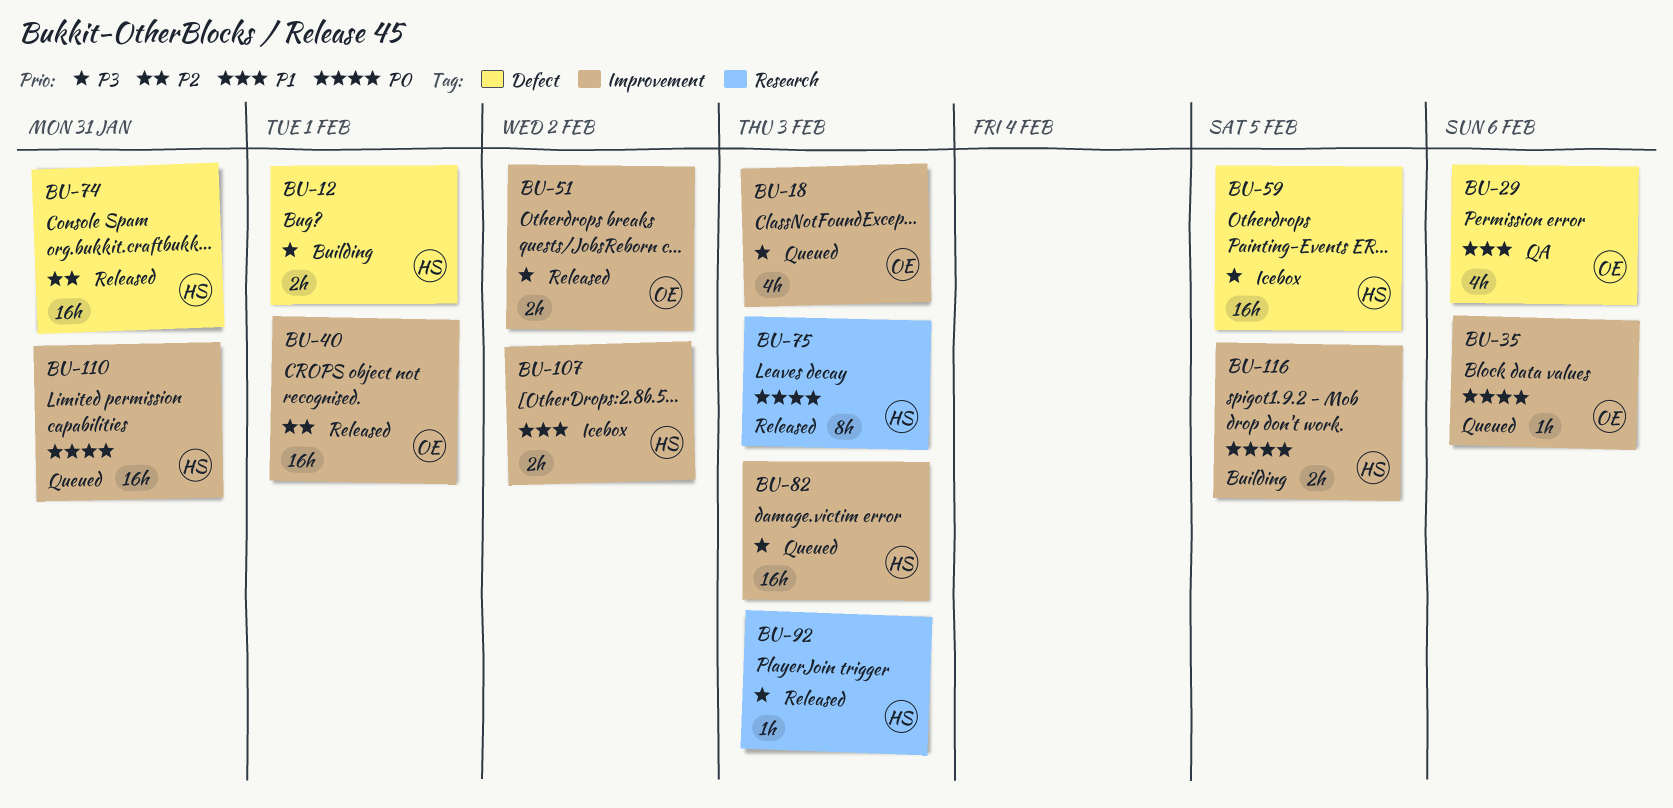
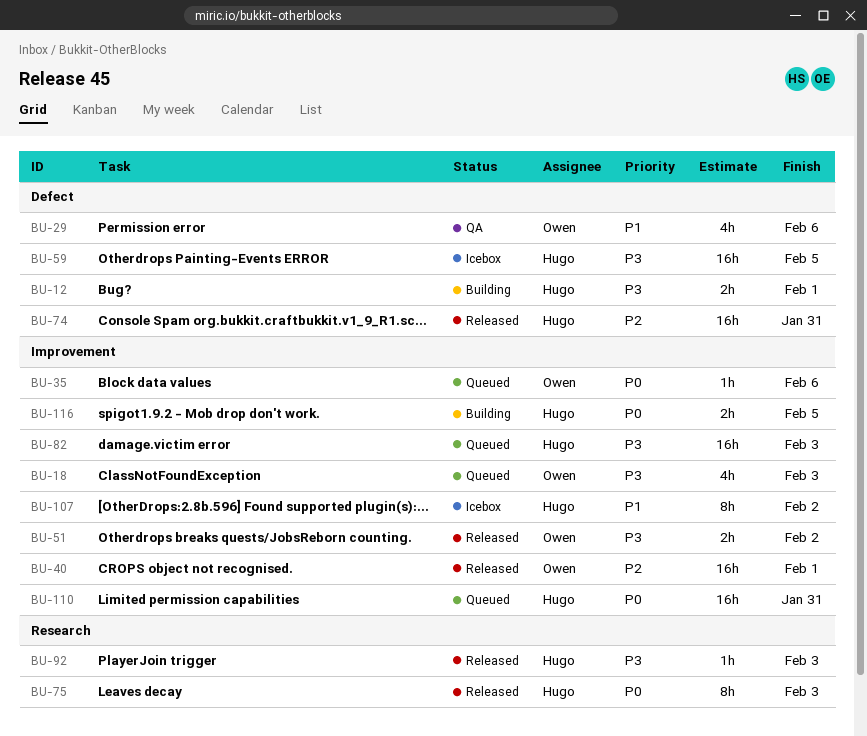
BU-107, estimate: 2h -> 8h

